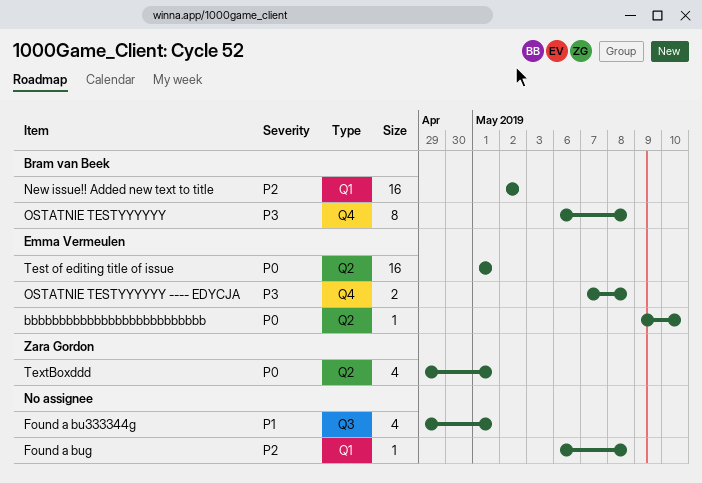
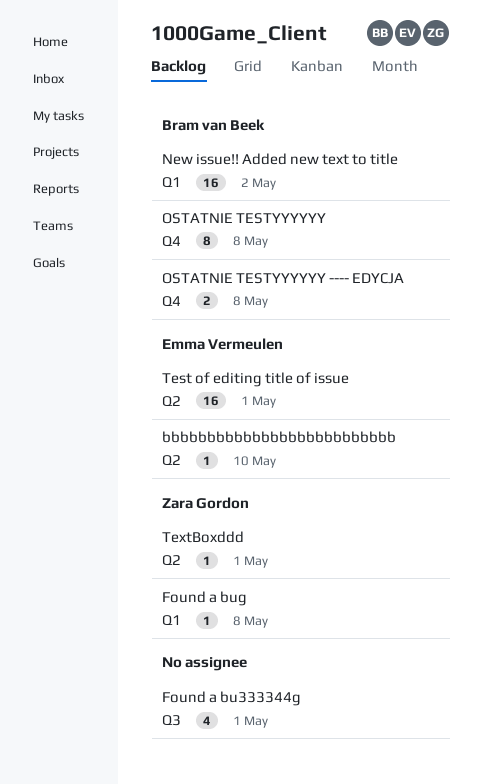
Found a bug, owner: none -> Zara Gordon
OSTATNIE TESTYYYYYY ---- EDYCJA, owner: Emma Vermeulen -> Bram van Beek
TextBoxddd, estimate: 4 -> 1

